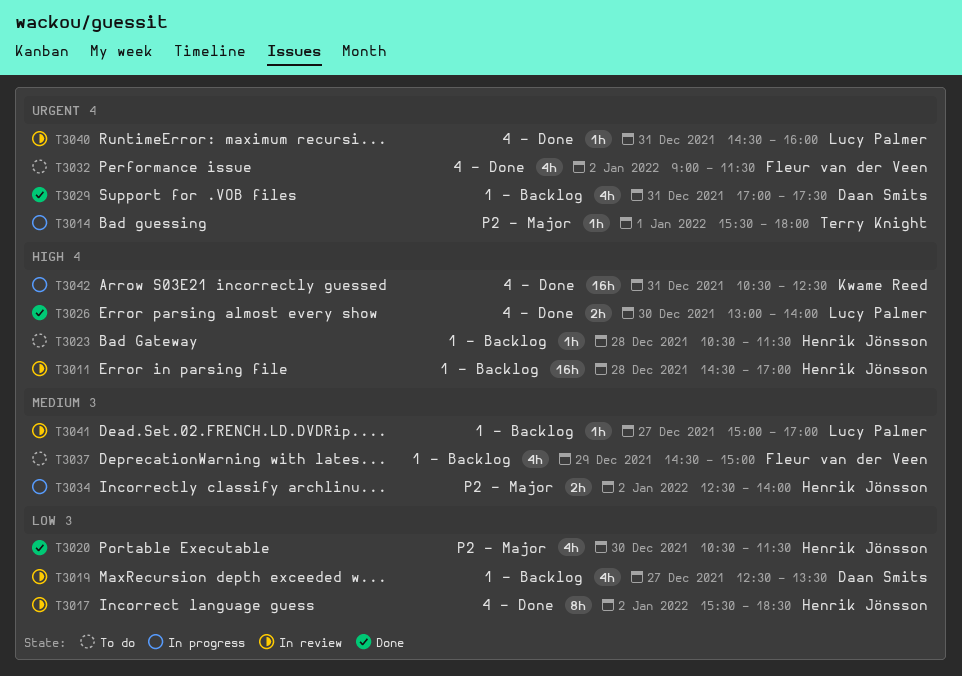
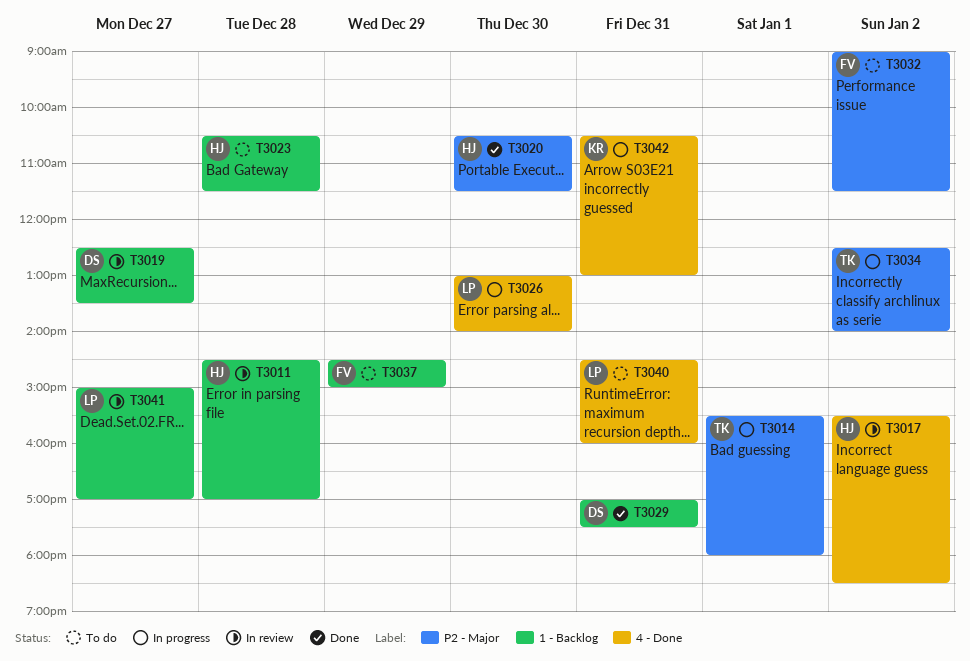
T3026, status: Done -> In progress
T3032, label: 4 - Done -> P2 - Major
T3034, owner: Henrik Jönsson -> Terry Knight
T3040, status: In review -> To do
T3042, ends: 12:30 -> 13:00

